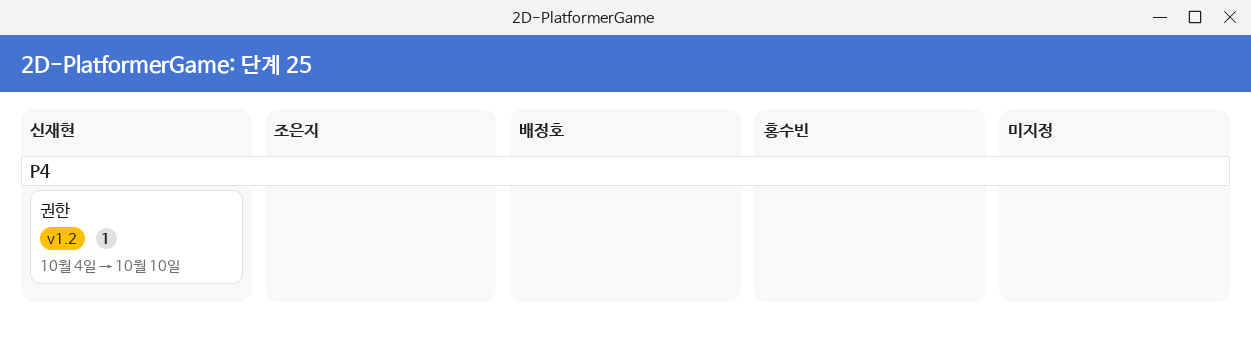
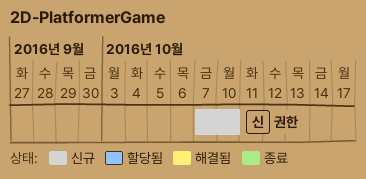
권한, start: Oct 4 -> Oct 7

